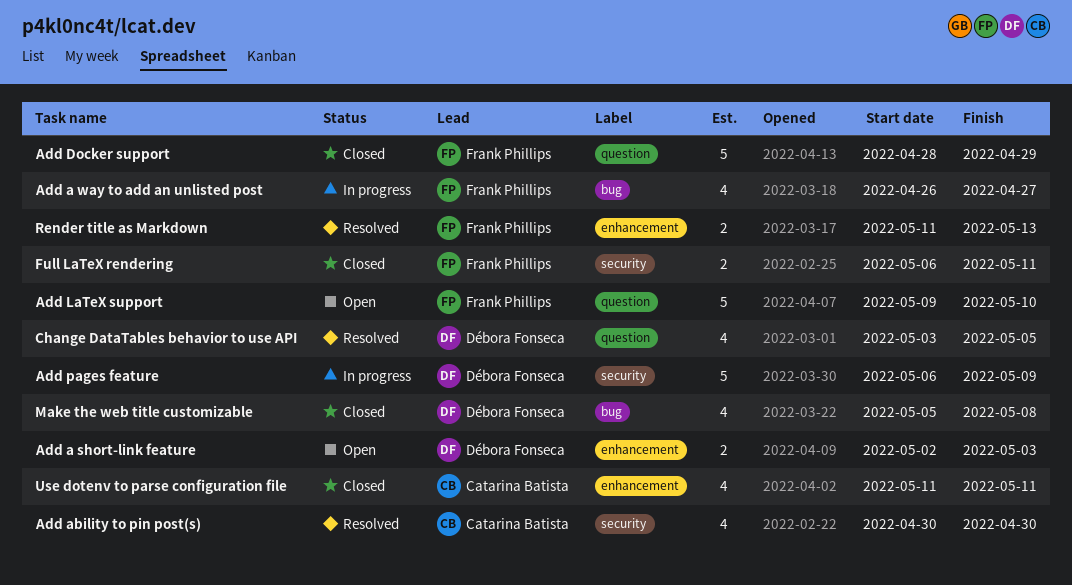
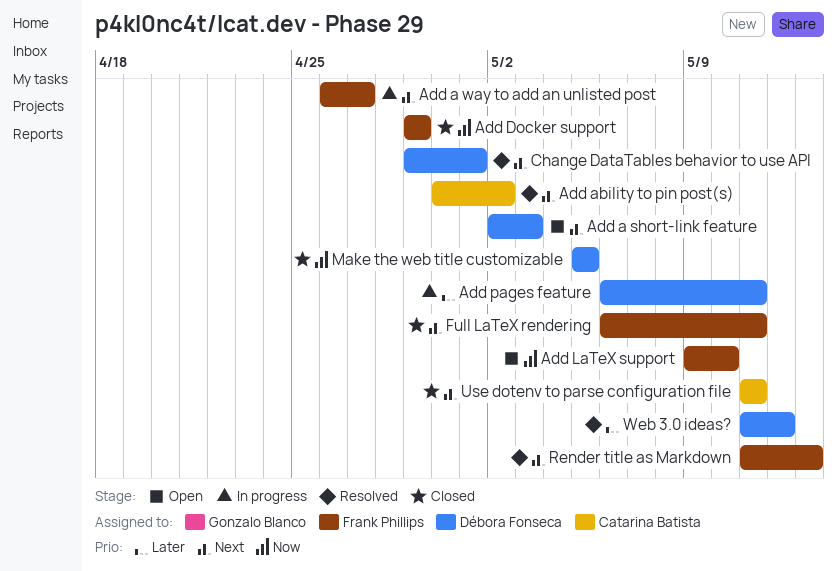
Add ability to pin post(s), due: Apr 30 -> May 2
Add Docker support, start: Apr 28 -> Apr 29
Add pages feature, due: May 9 -> May 11
Change DataTables behavior to use API, start: May 3 -> Apr 29
Change DataTables behavior to use API, due: May 5 -> May 1
Make the web title customizable, due: May 8 -> May 5
Web 3.0 ideas?: none -> present

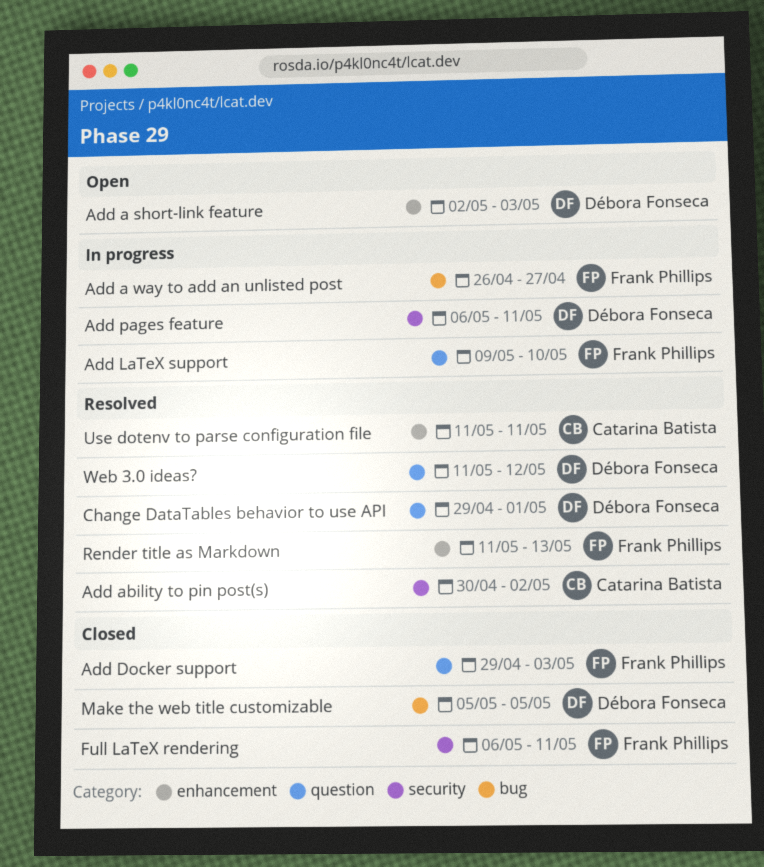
Add Docker support, due: Apr 29 -> May 3
Add LaTeX support, status: Open -> In progress
Use dotenv to parse configuration file, status: Closed -> Resolved

